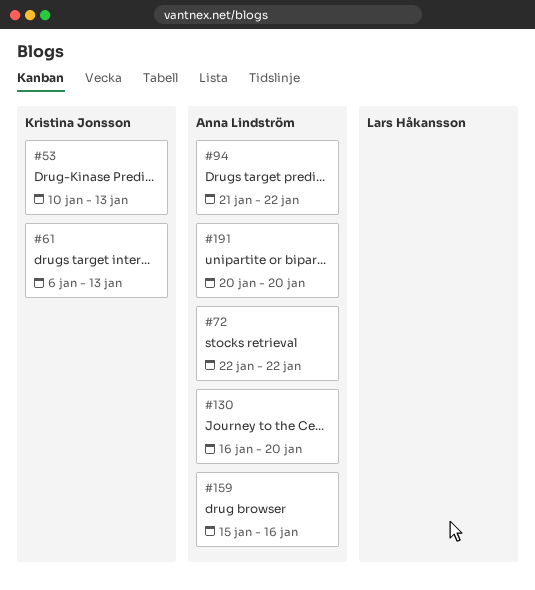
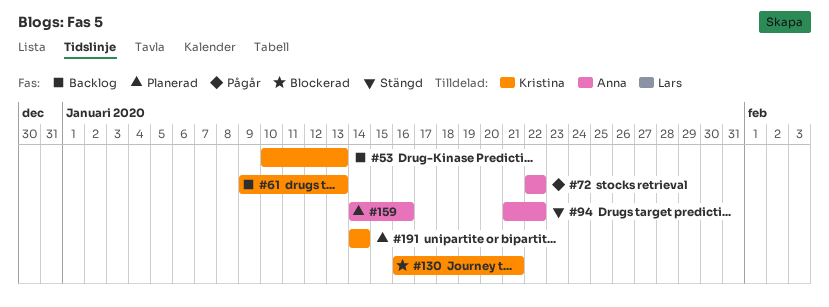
#61, start: Jan 6 -> Jan 9
#130, owner: Anna Lindström -> Kristina Jonsson
#130, due: Jan 20 -> Jan 21
#159, start: Jan 15 -> Jan 14
#191, owner: Anna Lindström -> Kristina Jonsson
#191, start: Jan 20 -> Jan 14
#191, due: Jan 20 -> Jan 14

